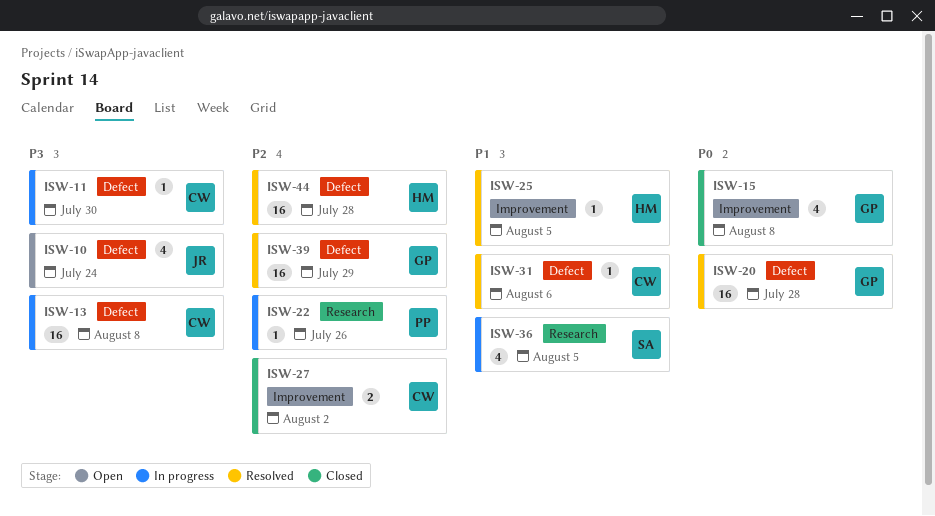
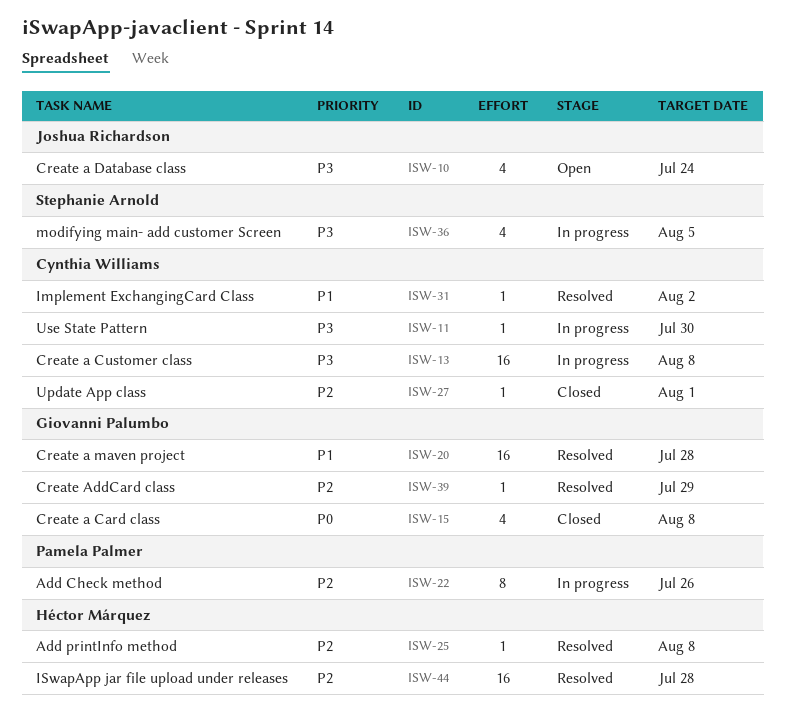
ISW-20, priority: P0 -> P1
ISW-22, estimate: 1 -> 8
ISW-25, priority: P1 -> P2
ISW-25, due: Aug 5 -> Aug 8
ISW-27, estimate: 2 -> 1
ISW-27, due: Aug 2 -> Aug 1
ISW-31, due: Aug 6 -> Aug 2
ISW-36, priority: P1 -> P3
ISW-39, estimate: 16 -> 1

